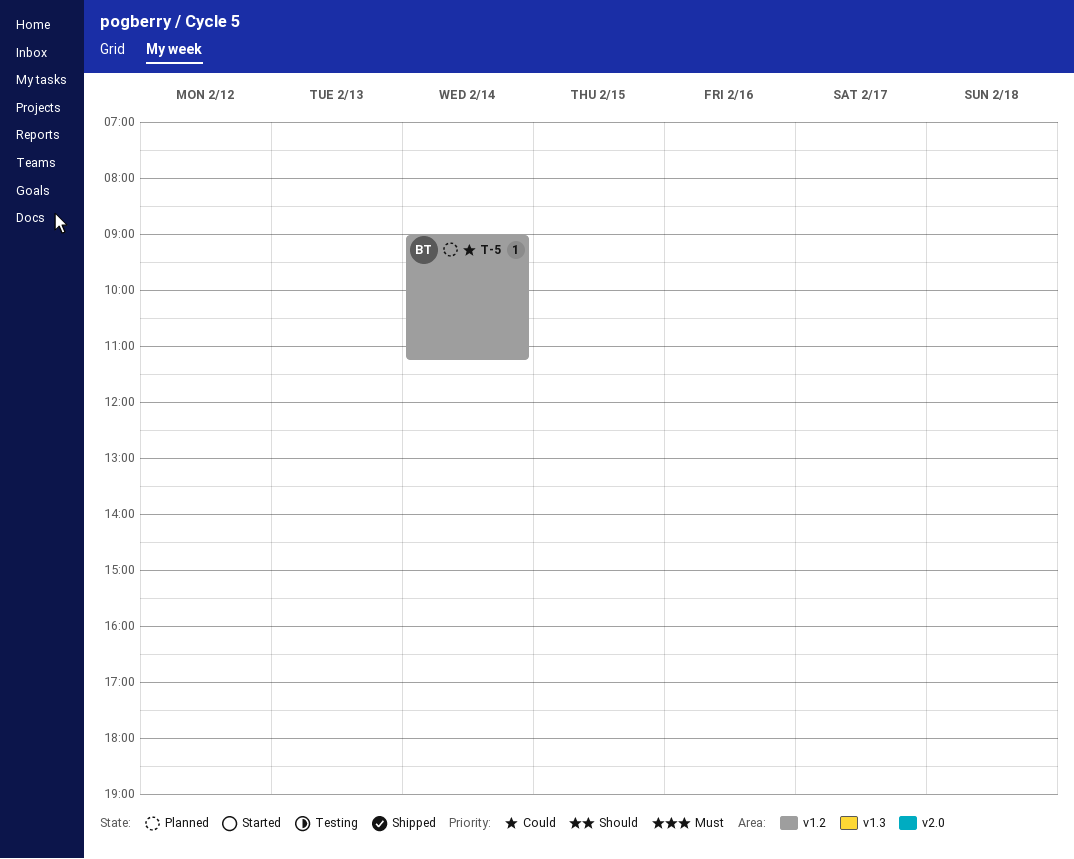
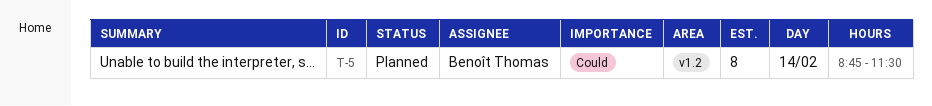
T-5, estimate: 1 -> 8
T-5, begins: 09:00 -> 08:45
T-5, ends: 11:15 -> 11:30

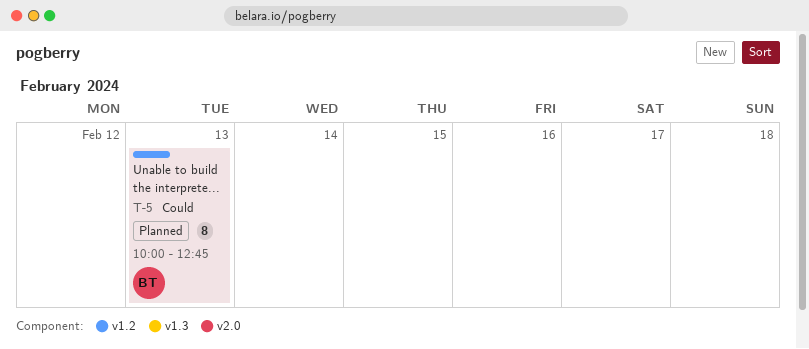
T-5, day: Feb 14 -> Feb 13
T-5, begins: 08:45 -> 10:00
T-5, ends: 11:30 -> 12:45

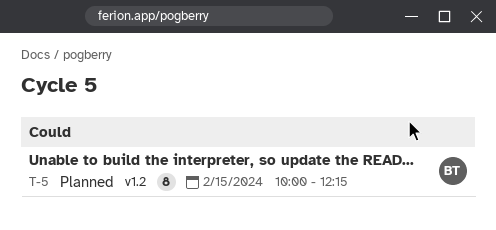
T-5, day: Feb 13 -> Feb 15
T-5, ends: 12:45 -> 12:15

